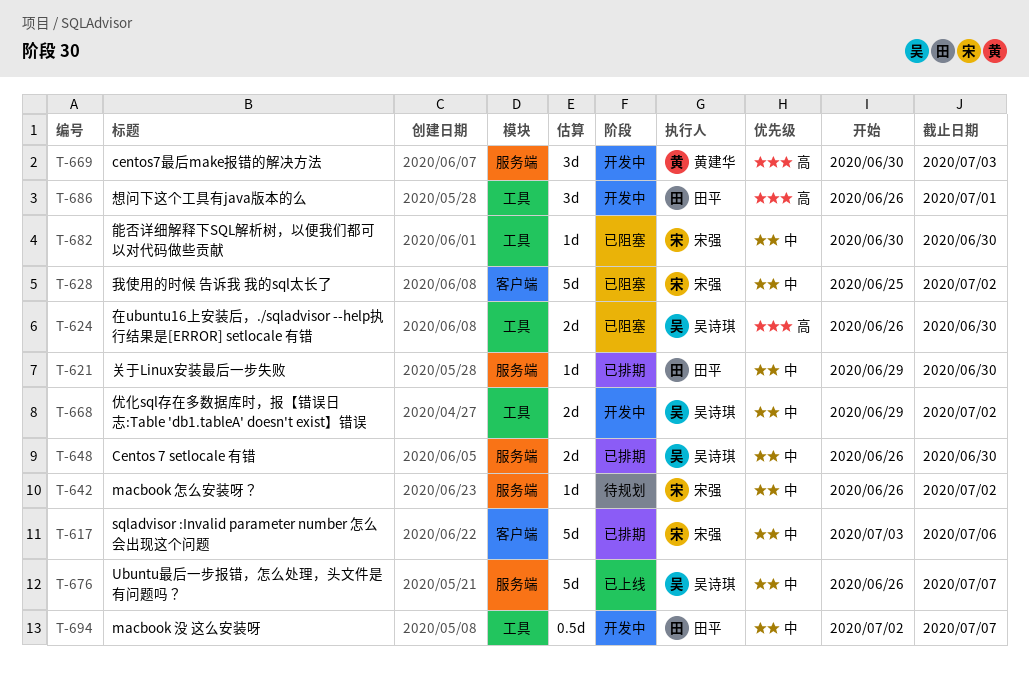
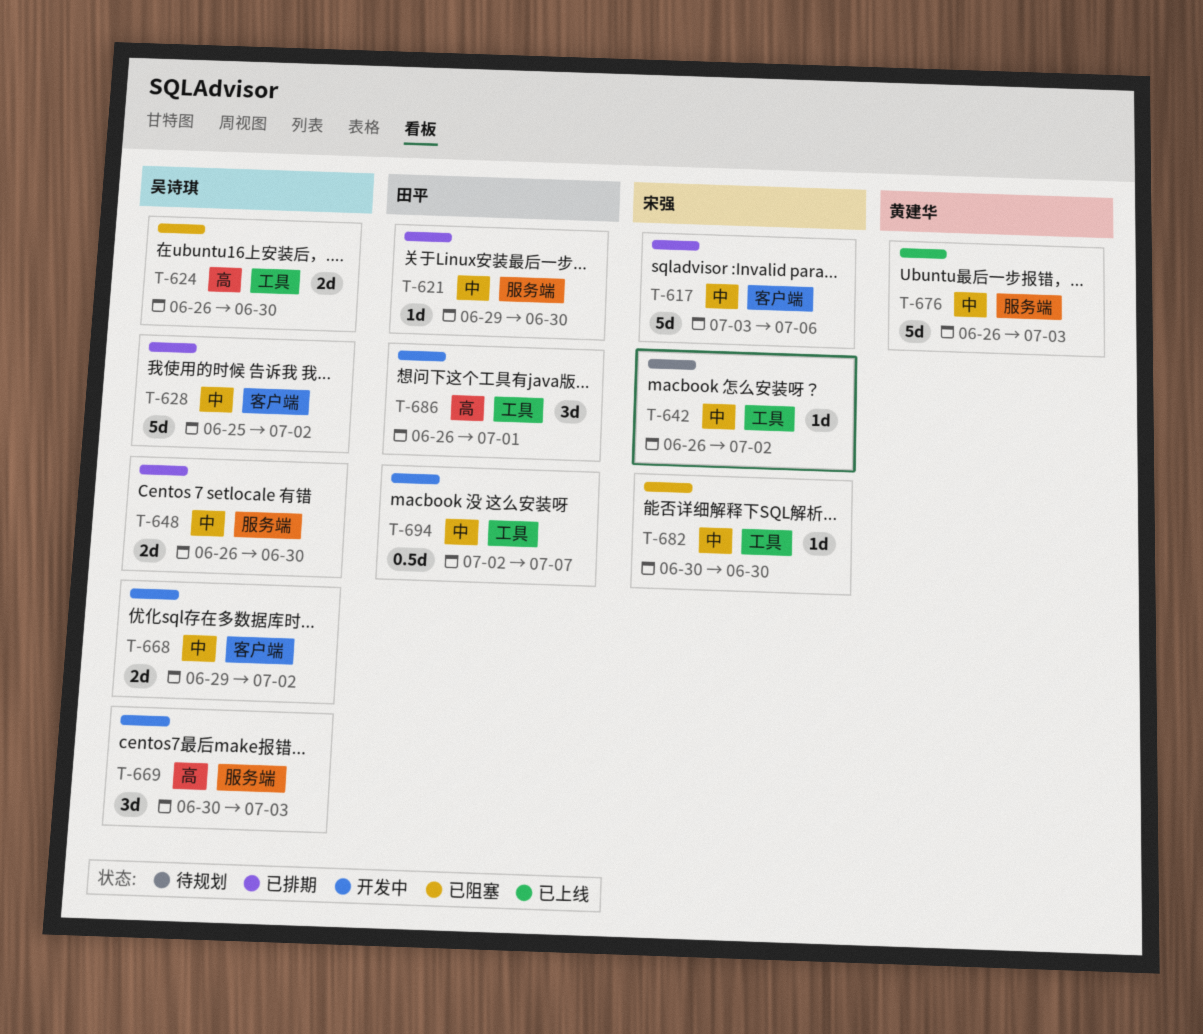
T-628, status: 已阻塞 -> 已排期
T-628, owner: 宋强 -> 吴诗琪
T-642, label: 服务端 -> 工具
T-668, label: 工具 -> 客户端
T-669, owner: 黄建华 -> 吴诗琪
T-676, owner: 吴诗琪 -> 黄建华
T-676, due: Jul 7 -> Jul 3

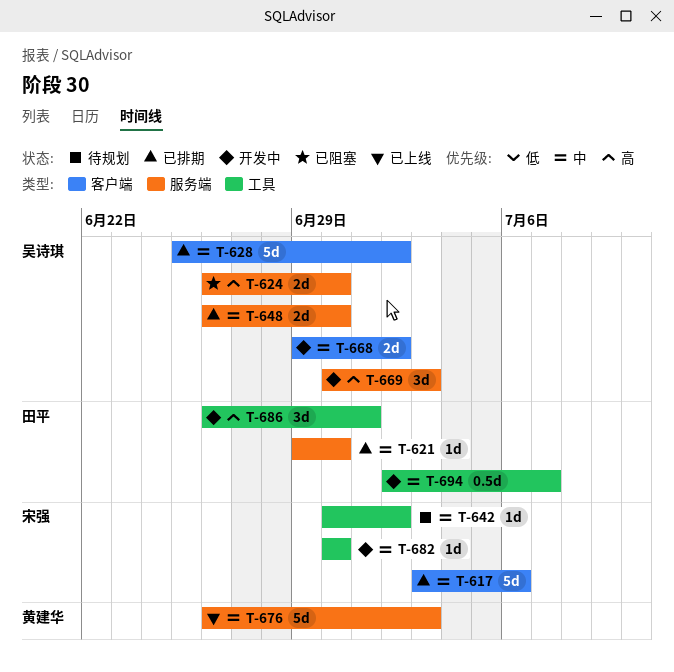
T-624, label: 工具 -> 服务端
T-642, start: Jun 26 -> Jun 30
T-682, status: 已阻塞 -> 开发中

